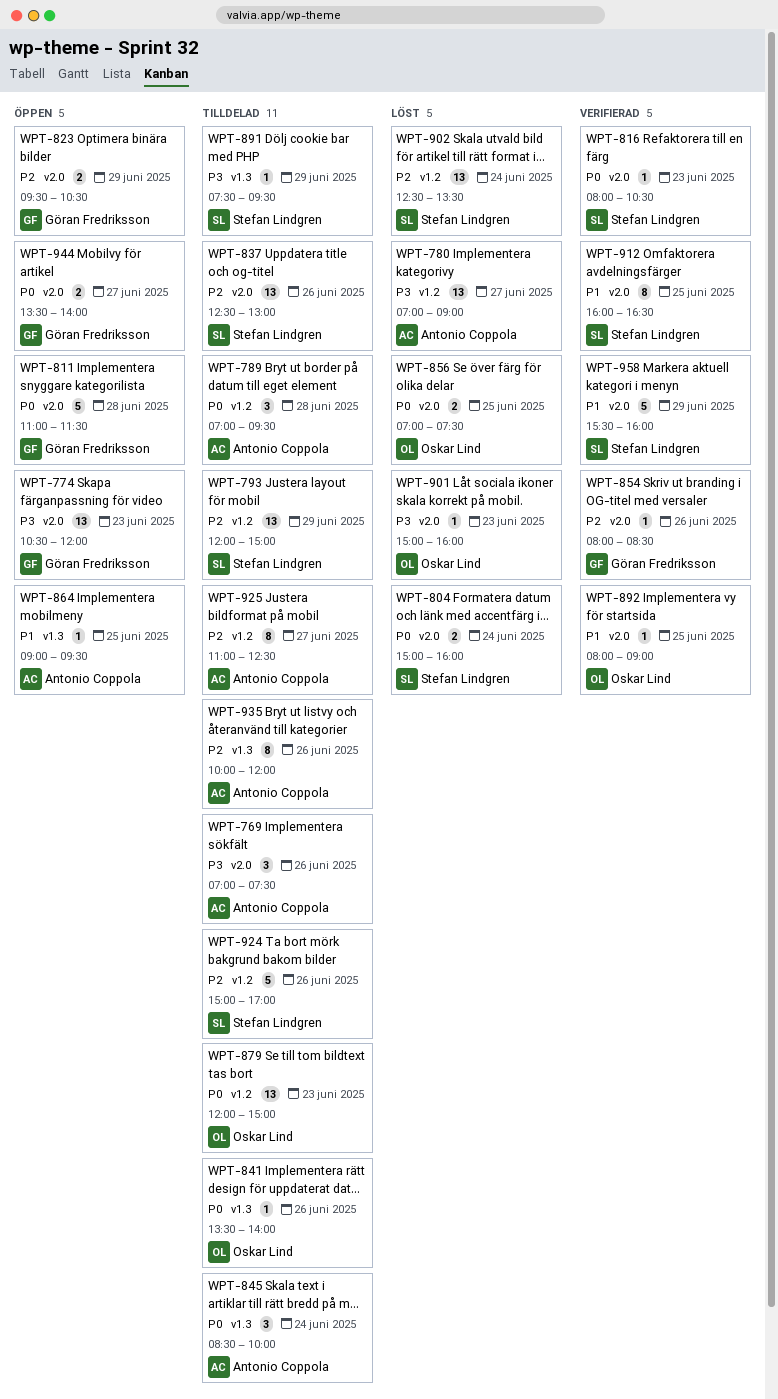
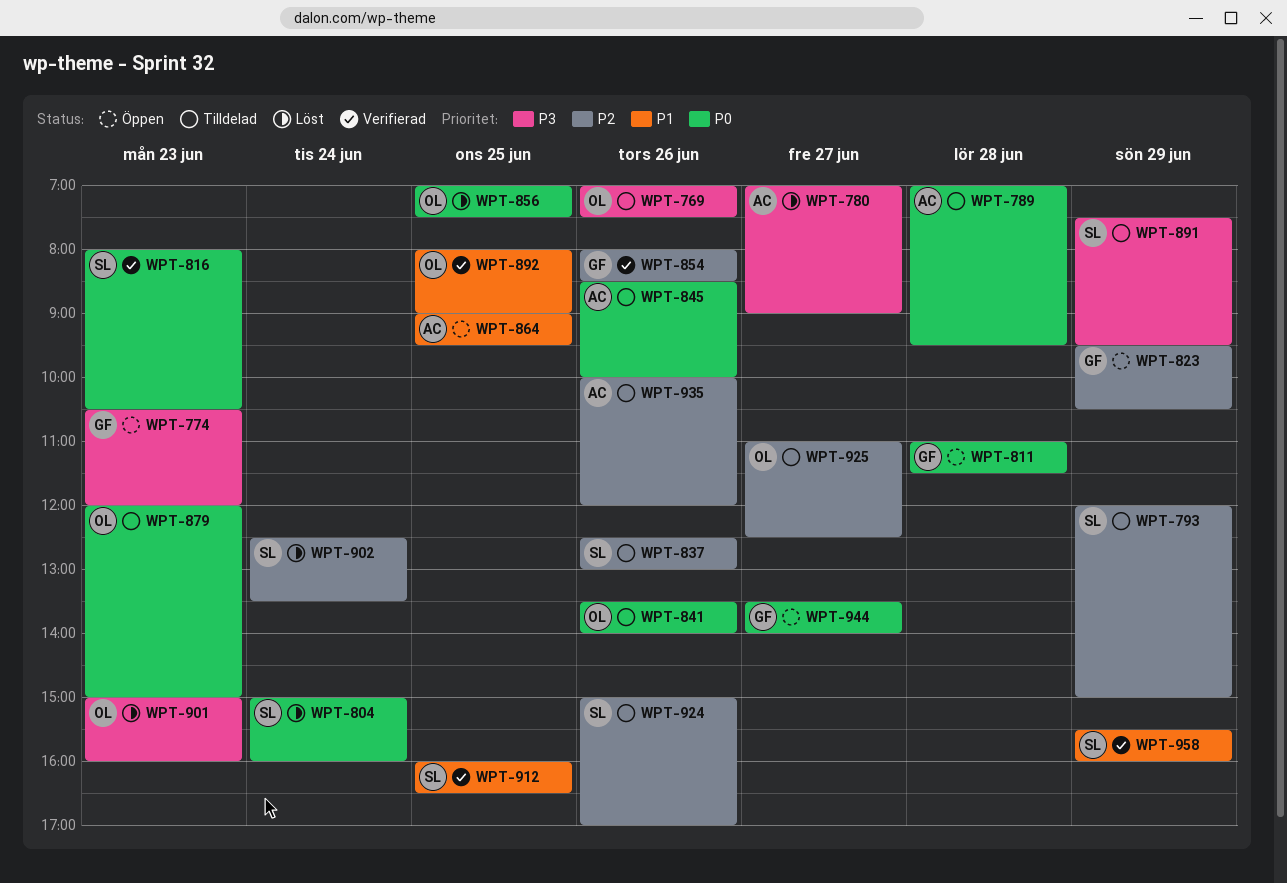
WPT-769, owner: Antonio Coppola -> Oskar Lind
WPT-845, day: Jun 24 -> Jun 26
WPT-925, owner: Antonio Coppola -> Oskar Lind

